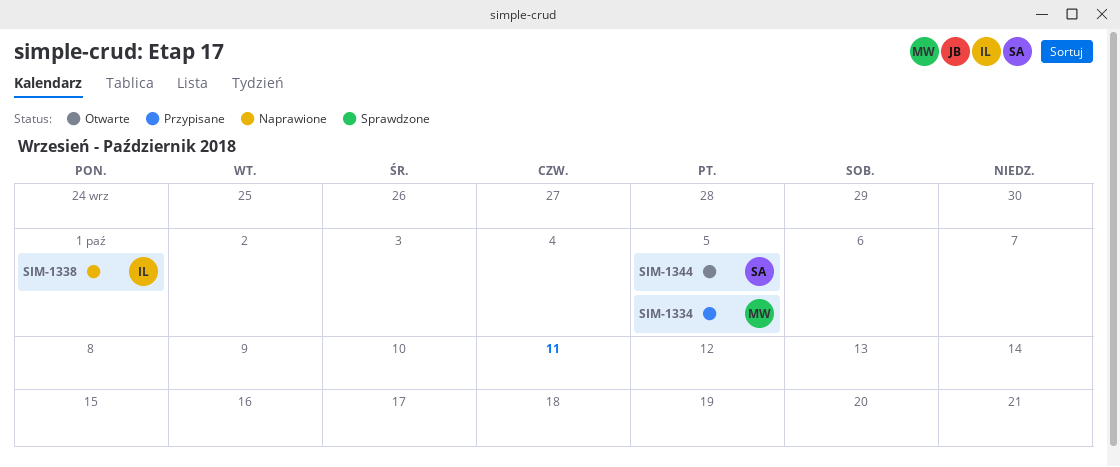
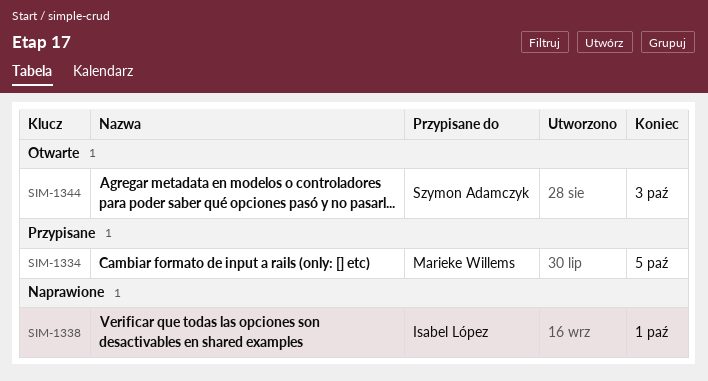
SIM-1344, due: Oct 5 -> Oct 3

